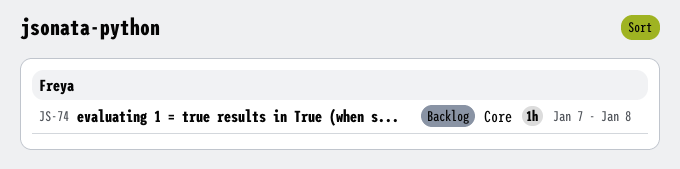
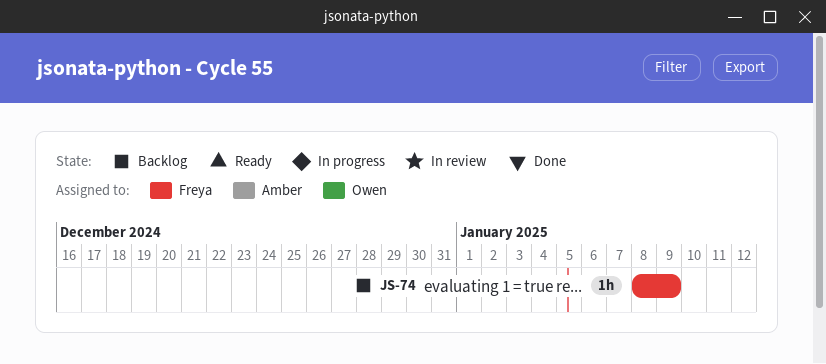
JS-74, start: Jan 7 -> Jan 8
JS-74, due: Jan 8 -> Jan 9

